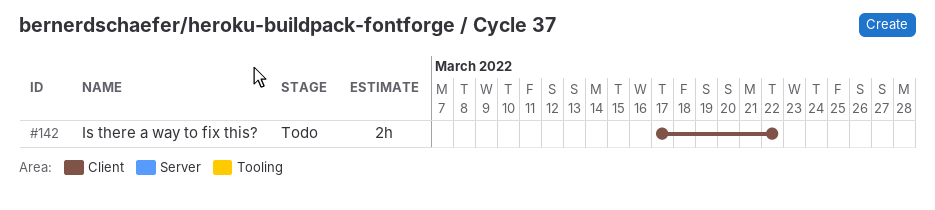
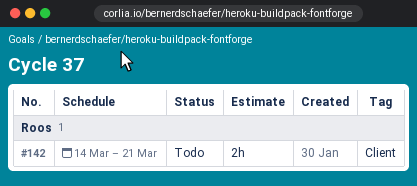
#142, start: Mar 17 -> Mar 14
#142, due: Mar 22 -> Mar 21

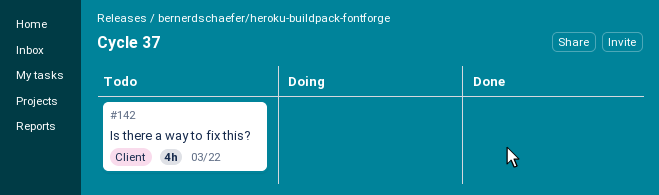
#142, estimate: 2h -> 4h
#142, due: Mar 21 -> Mar 22

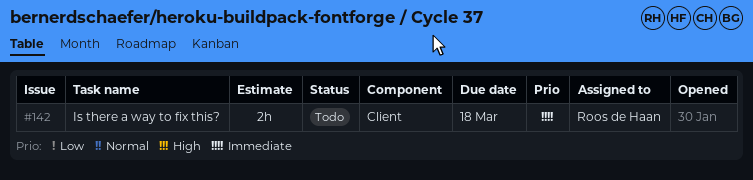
#142, estimate: 4h -> 2h
#142, due: Mar 22 -> Mar 18

